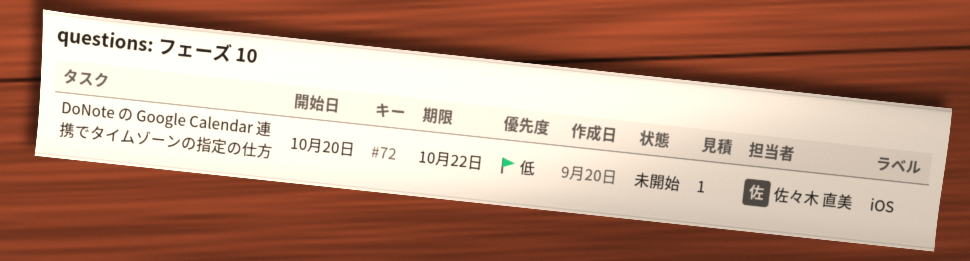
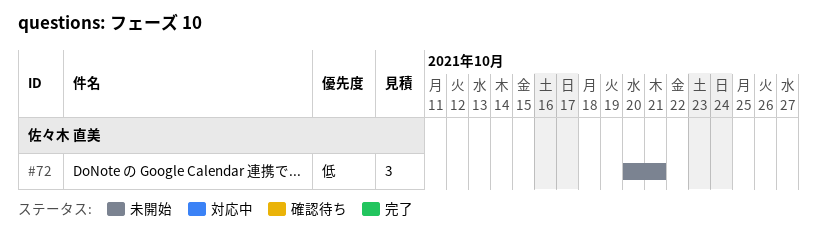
#72, estimate: 1 -> 3
#72, due: Oct 22 -> Oct 21

